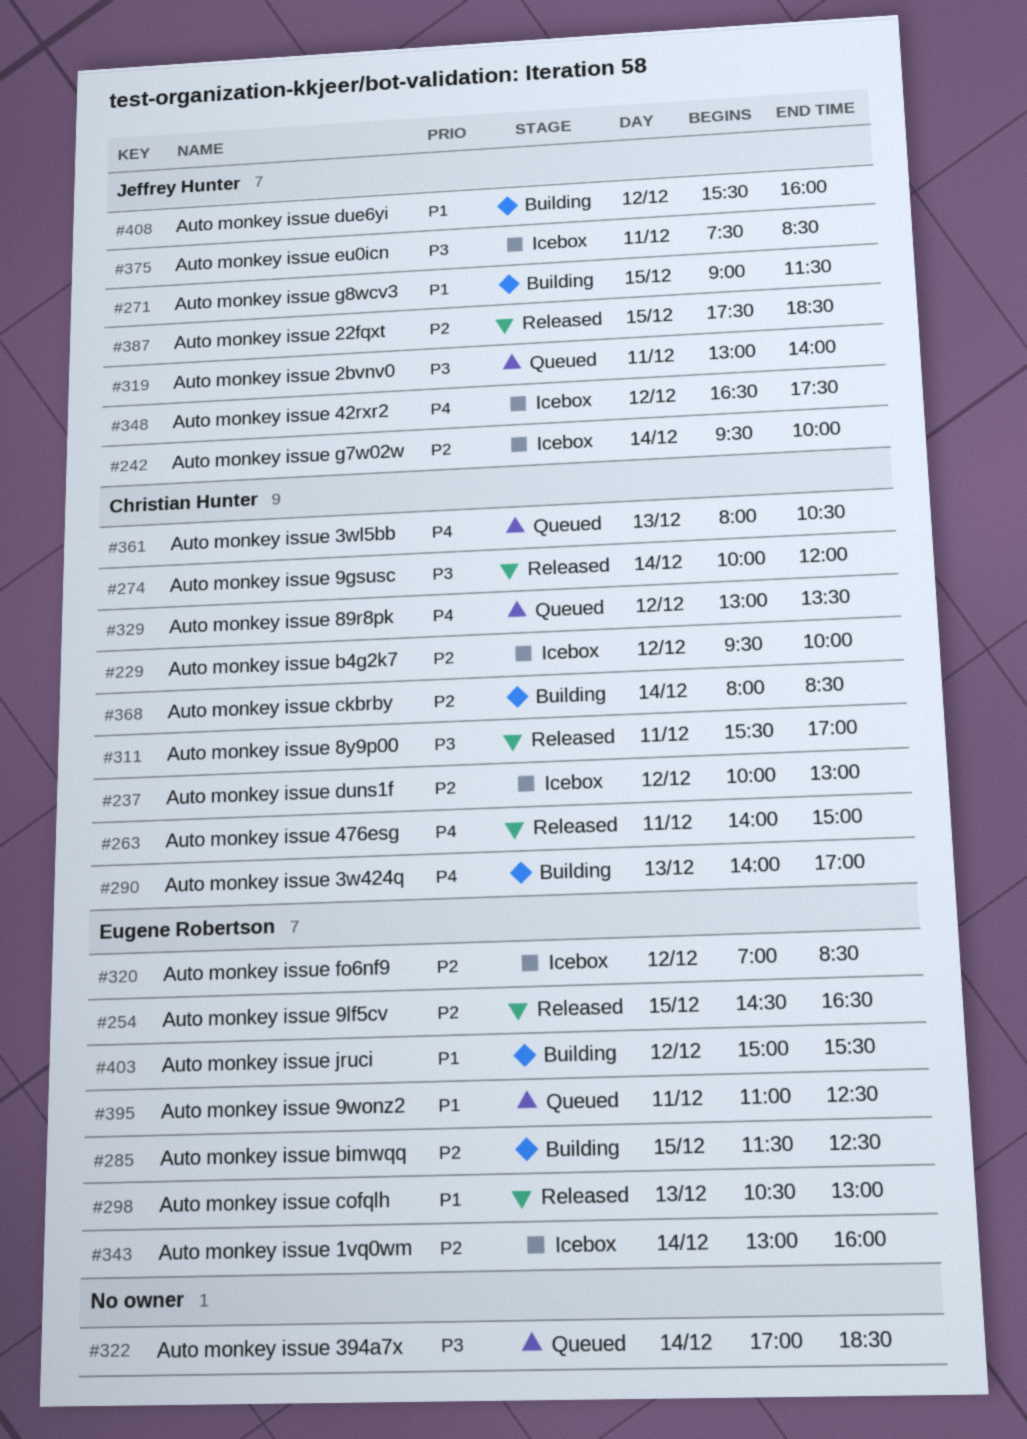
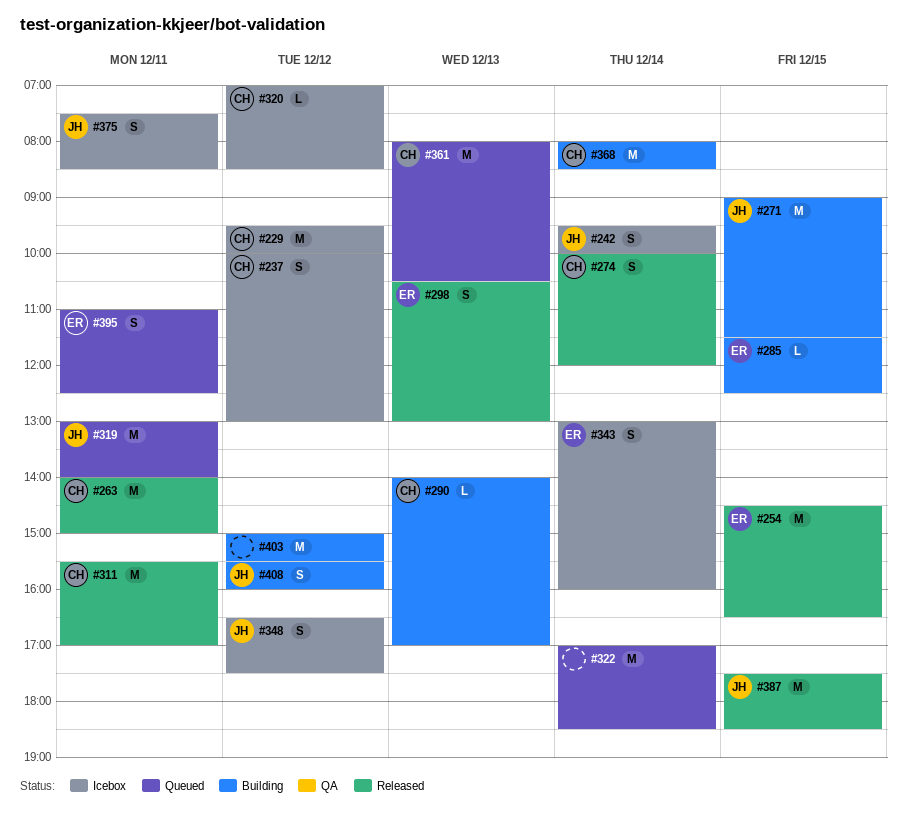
#320, owner: Eugene Robertson -> Christian Hunter
#329: present -> none
#403, owner: Eugene Robertson -> none

